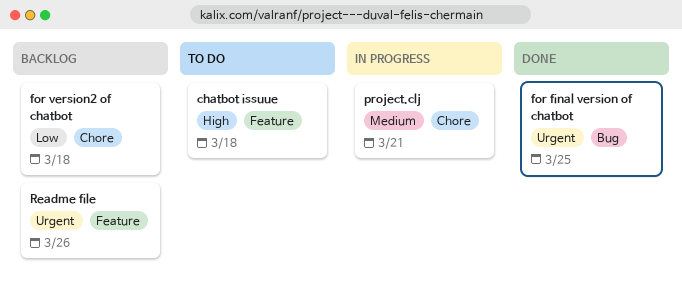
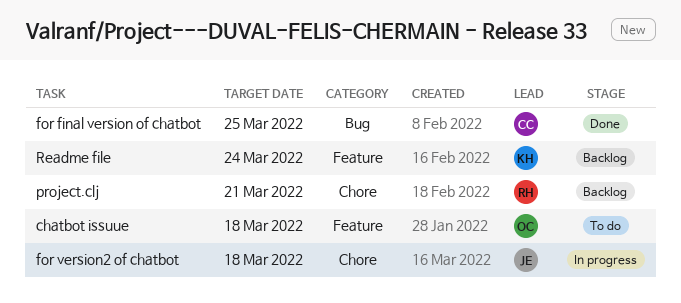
for version2 of chatbot, status: Backlog -> In progress
project.clj, status: In progress -> Backlog
Readme file, due: Mar 26 -> Mar 24

